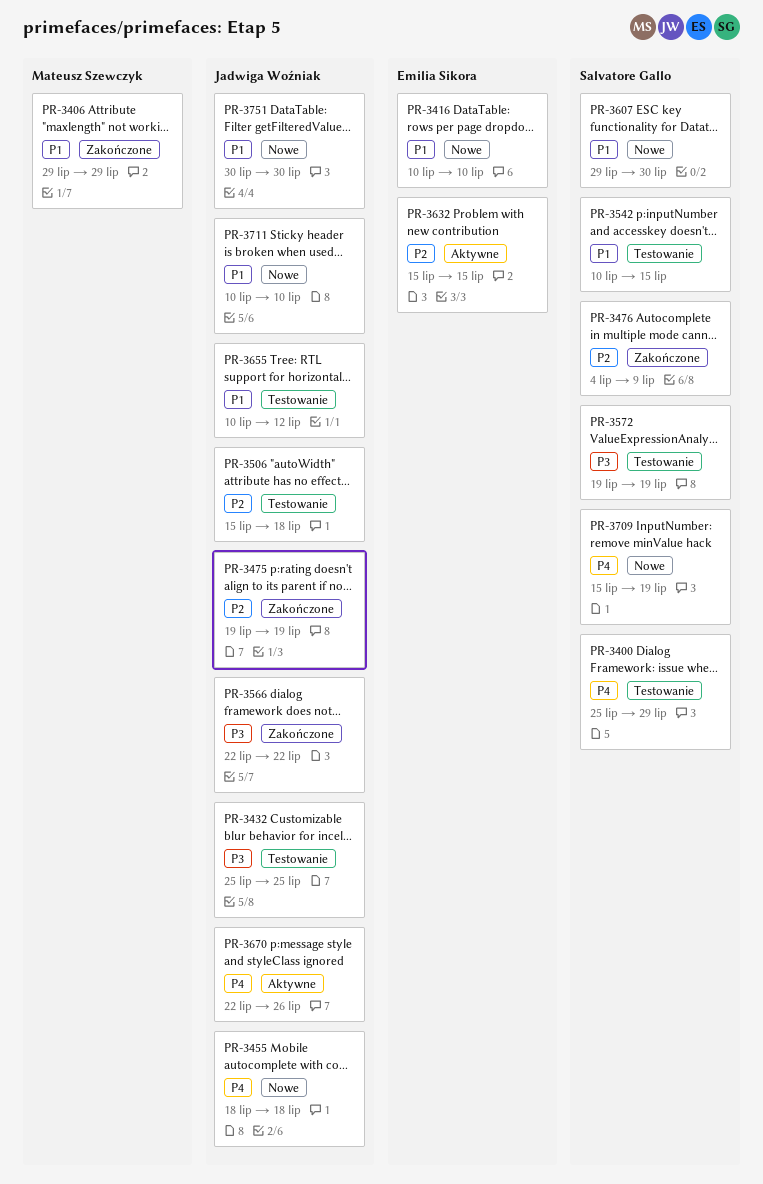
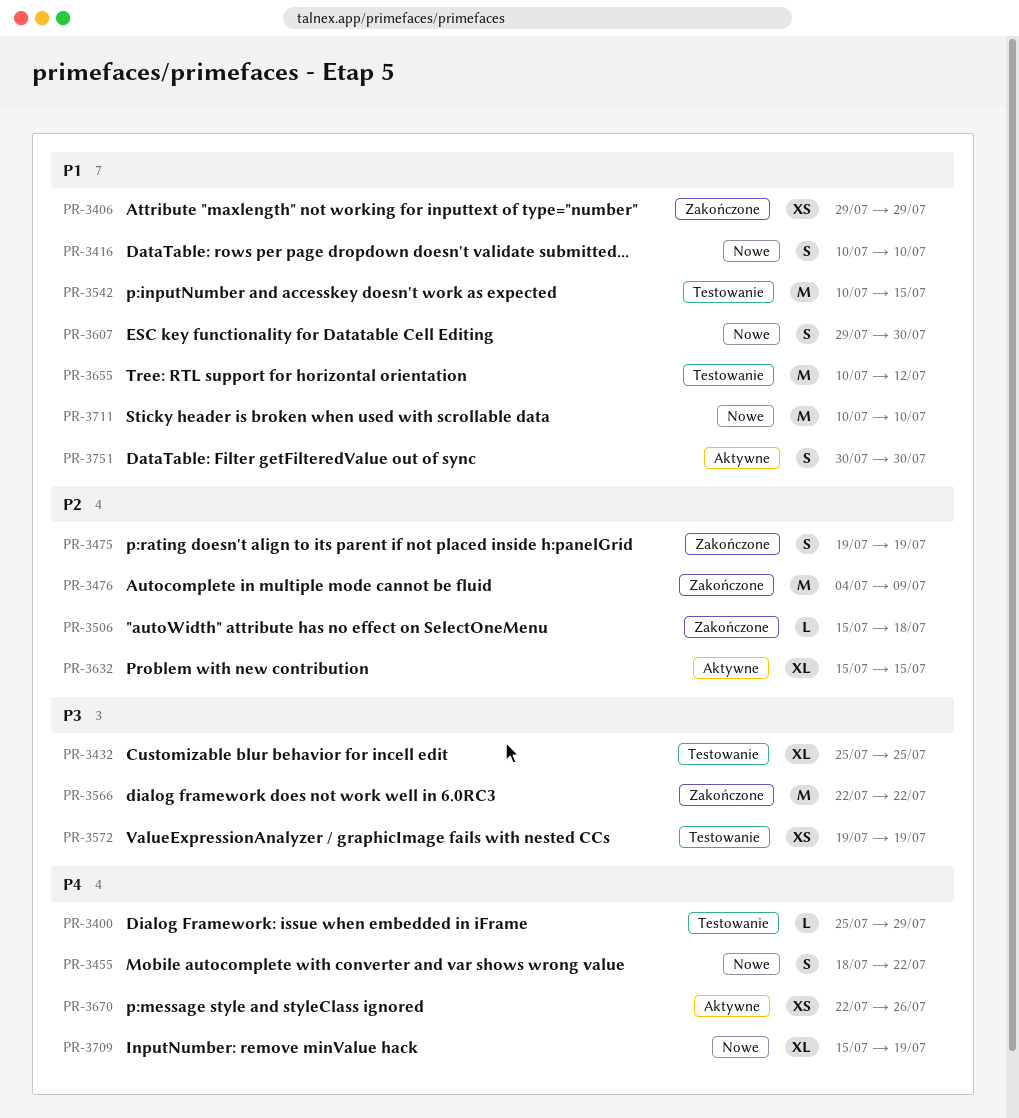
PR-3455, due: Jul 18 -> Jul 22
PR-3506, status: Testowanie -> Zakończone
PR-3751, status: Nowe -> Aktywne

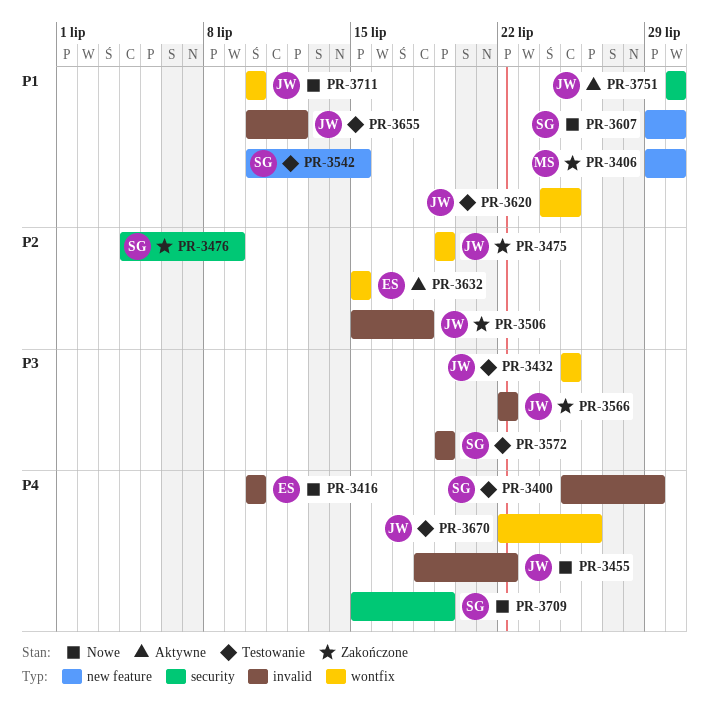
PR-3406, due: Jul 29 -> Jul 30
PR-3416, priority: P1 -> P4
PR-3620: none -> present
PR-3670, status: Aktywne -> Testowanie

